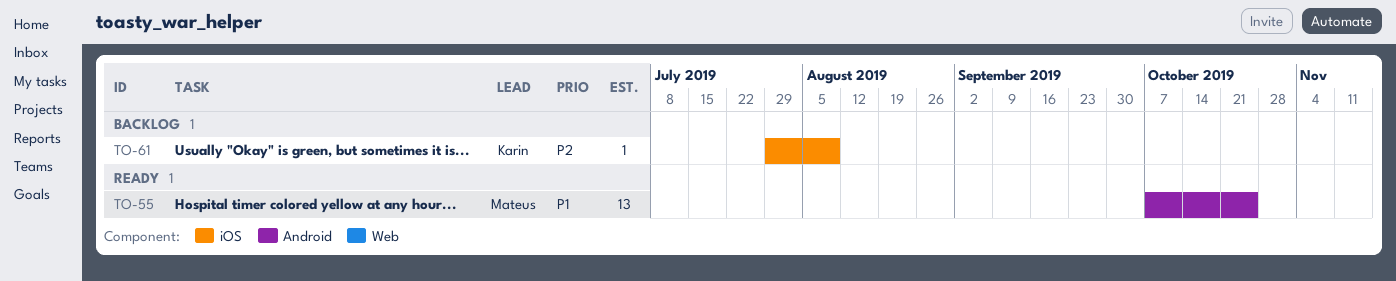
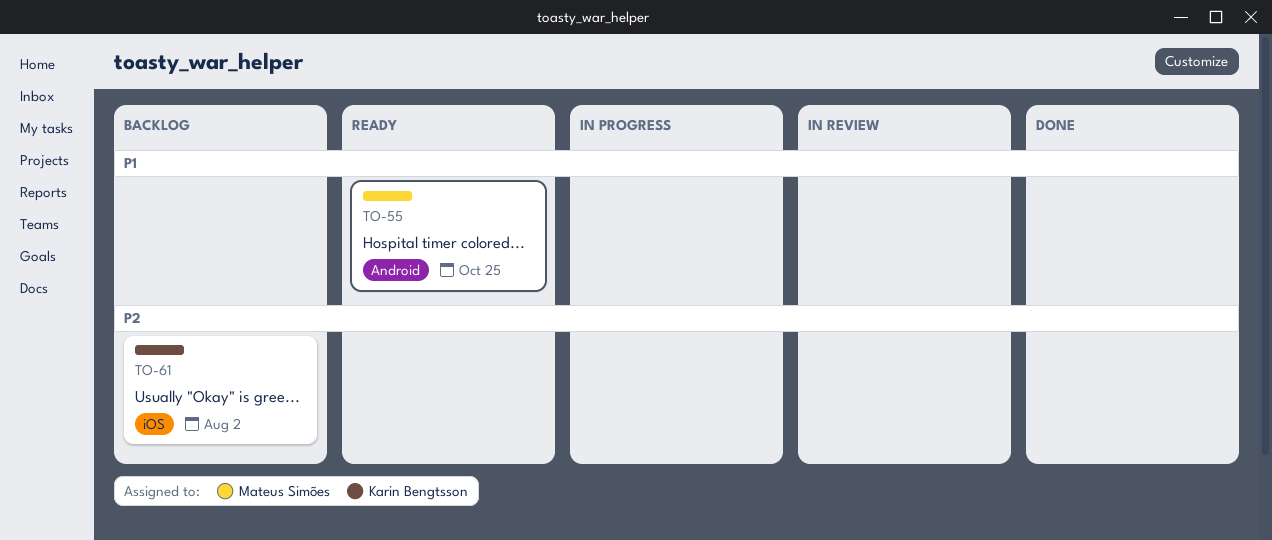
TO-61, due: Aug 9 -> Aug 2

